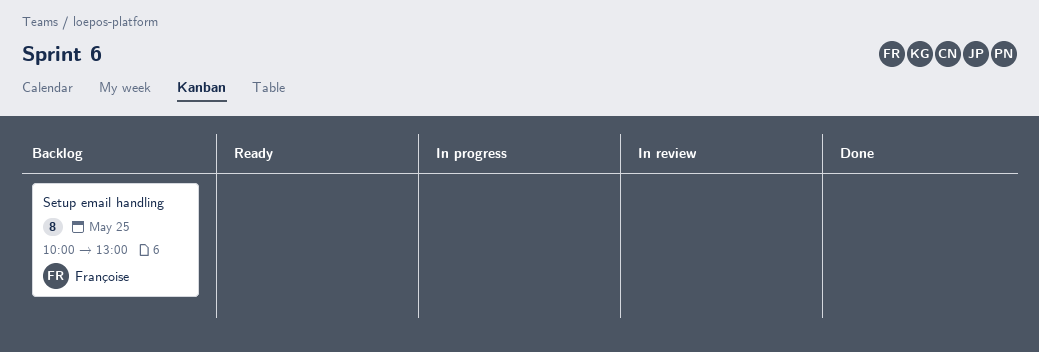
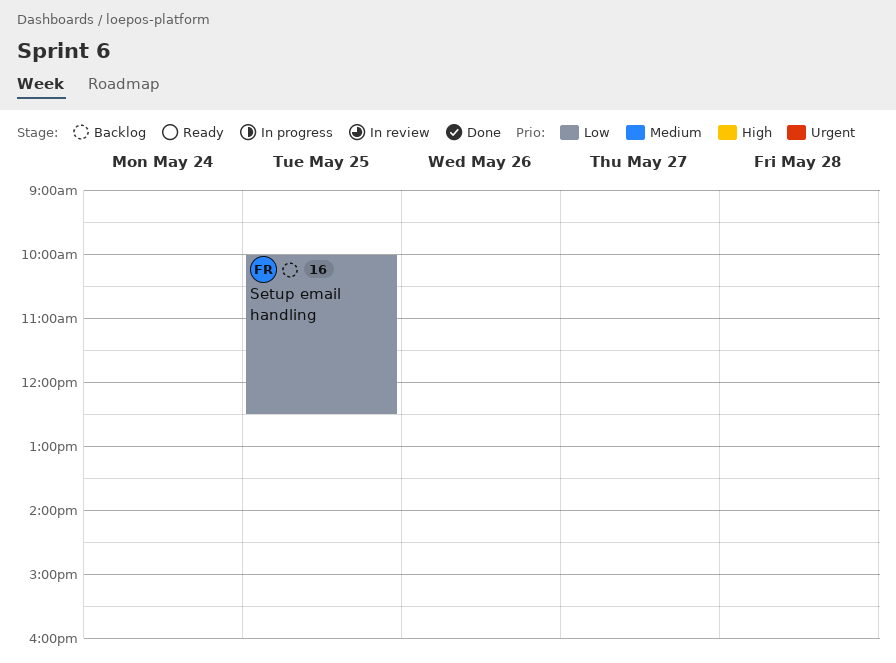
Setup email handling, estimate: 8 -> 16
Setup email handling, ends: 13:00 -> 12:30

